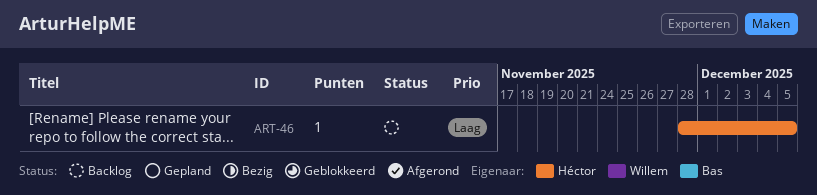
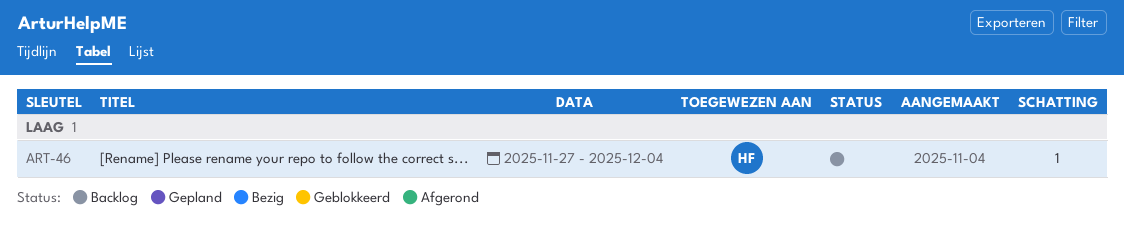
ART-46, start: Nov 28 -> Nov 27
ART-46, due: Dec 5 -> Dec 4

